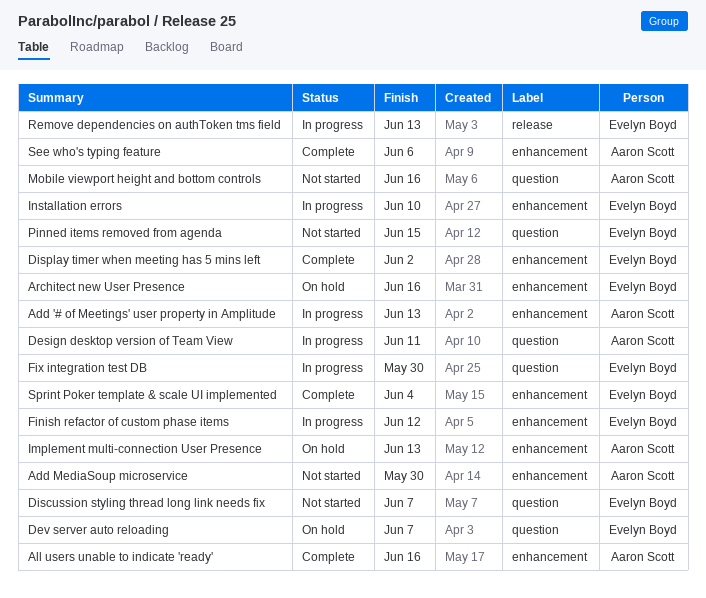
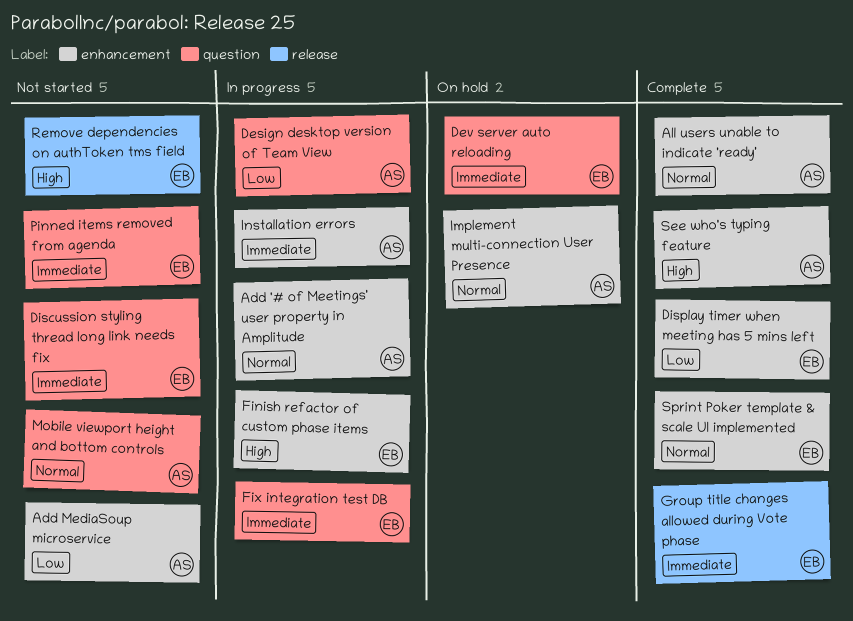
Architect new User Presence: present -> none
Group title changes allowed during Vote phase: none -> present
Installation errors, owner: Evelyn Boyd -> Aaron Scott
Remove dependencies on authToken tms field, status: In progress -> Not started

